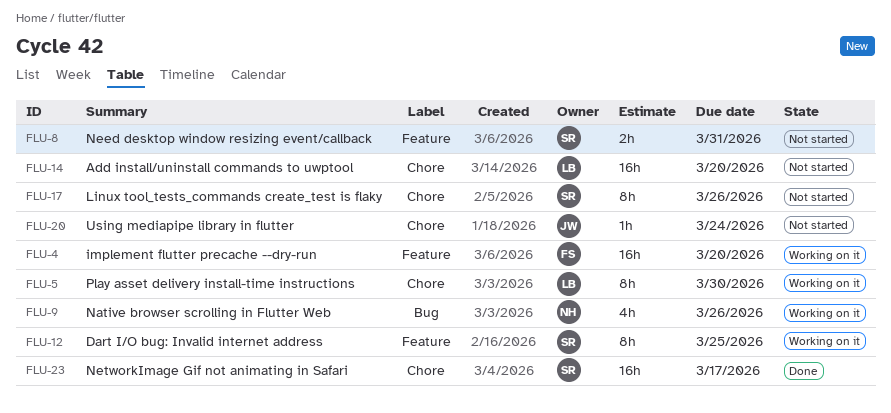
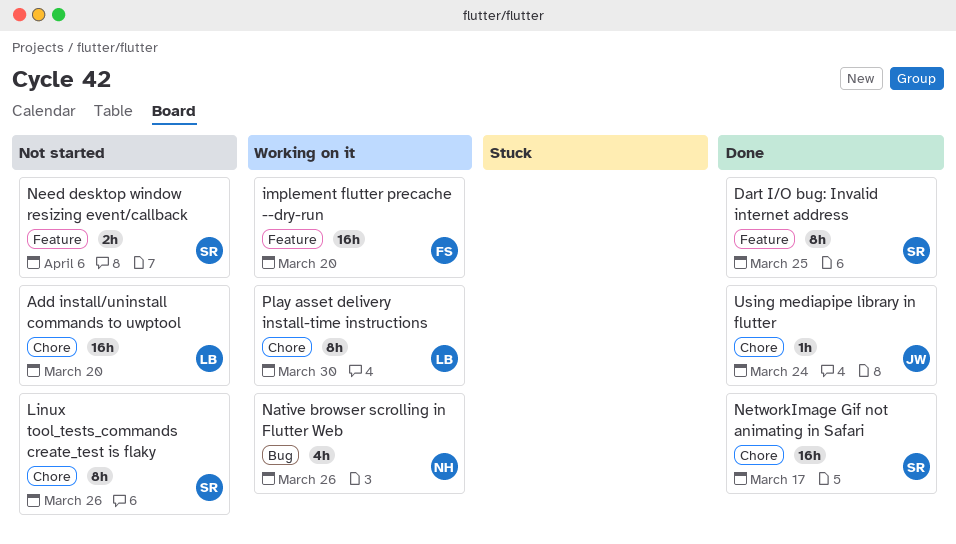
Dart I/O bug: Invalid internet address, status: Working on it -> Done
Need desktop window resizing event/callback, due: Mar 31 -> Apr 6
Using mediapipe library in flutter, status: Not started -> Done

